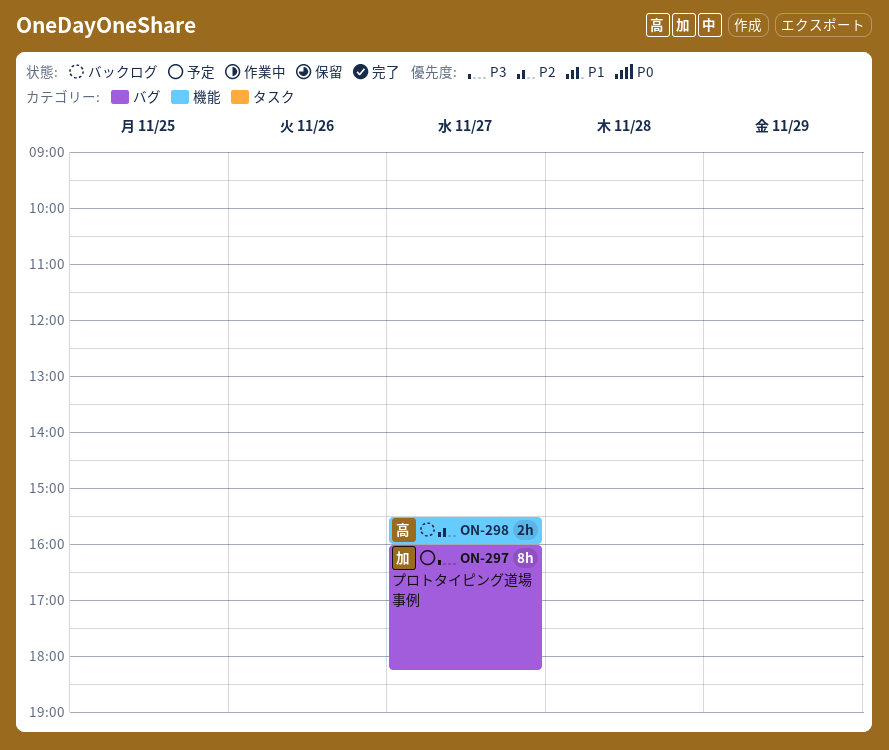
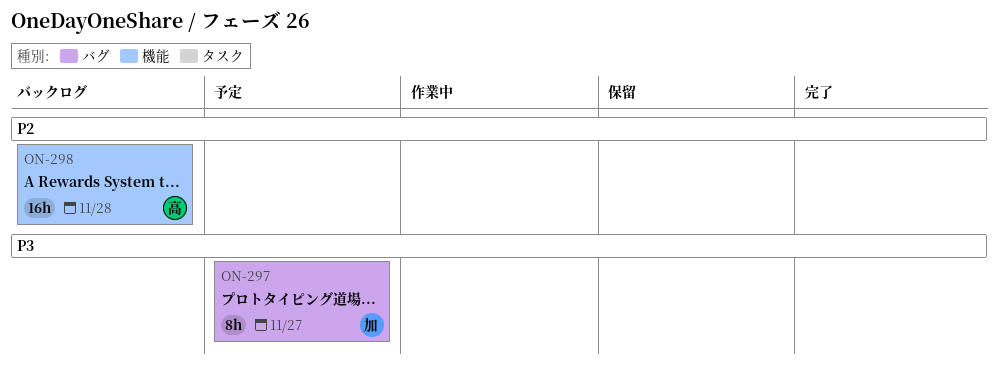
ON-298, estimate: 2h -> 16h
ON-298, day: Nov 27 -> Nov 28

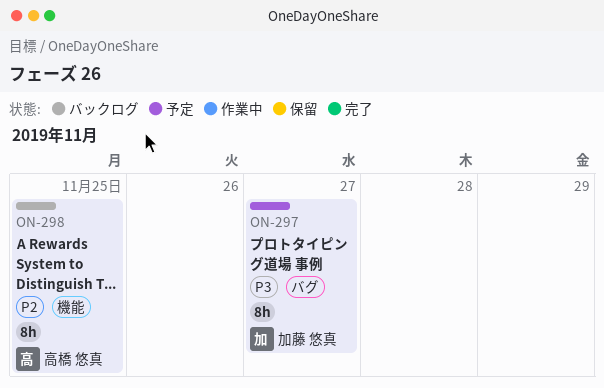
ON-298, estimate: 16h -> 8h
ON-298, day: Nov 28 -> Nov 25

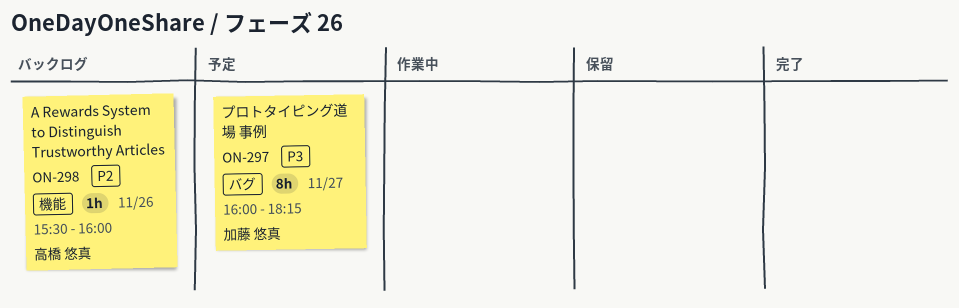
ON-298, estimate: 8h -> 1h
ON-298, day: Nov 25 -> Nov 26

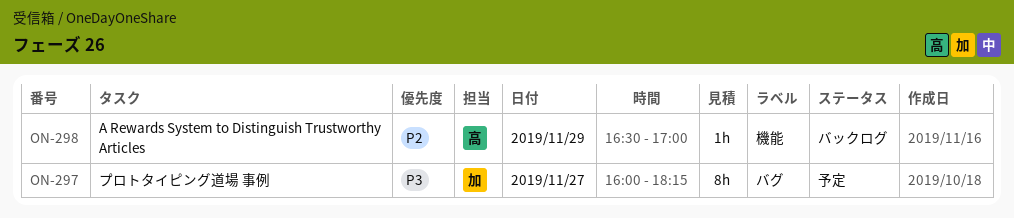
ON-298, day: Nov 26 -> Nov 29
ON-298, begins: 15:30 -> 16:30
ON-298, ends: 16:00 -> 17:00

